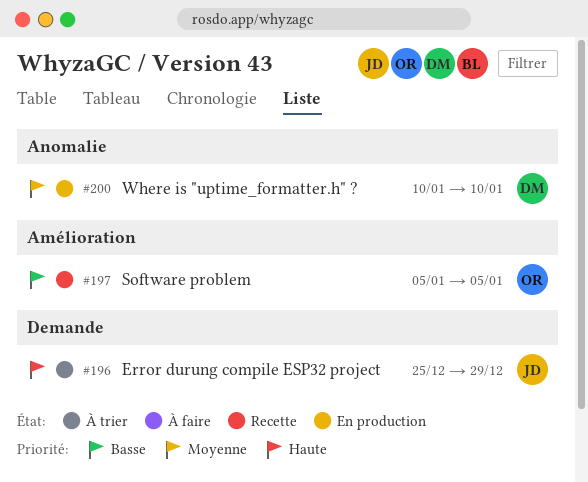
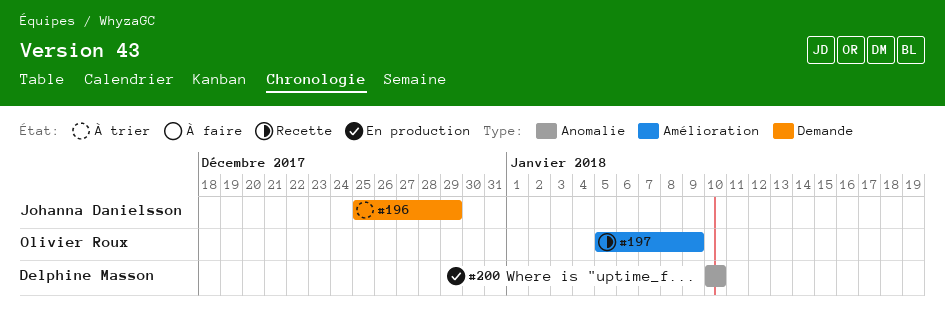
#197, due: Jan 5 -> Jan 9

